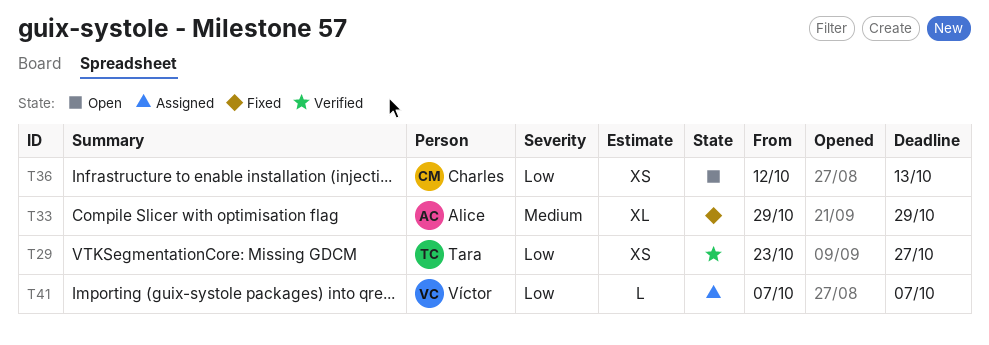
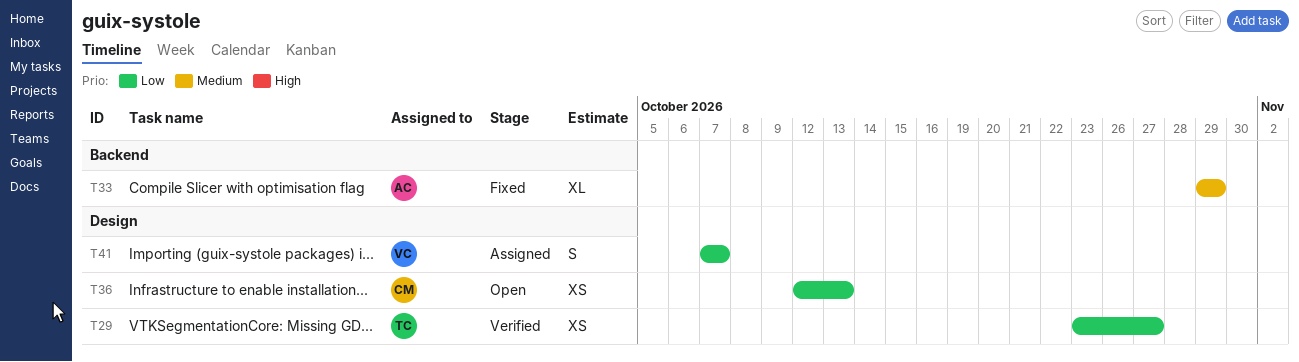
T41, estimate: L -> S

